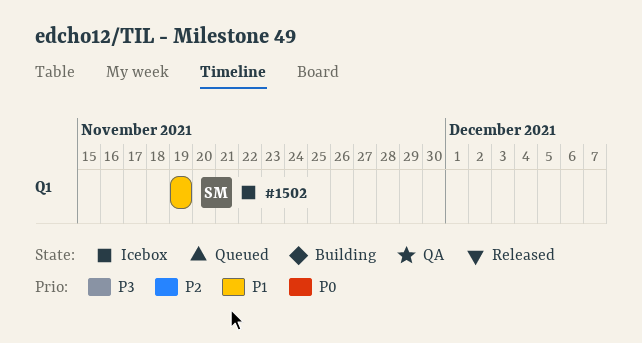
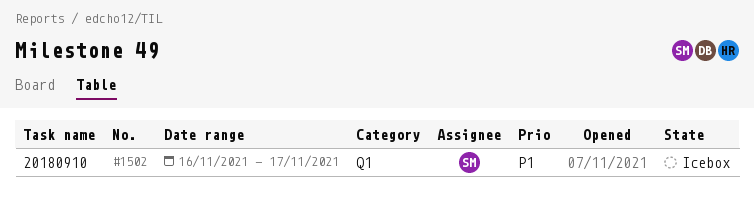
#1502, start: Nov 19 -> Nov 16
#1502, due: Nov 19 -> Nov 17

